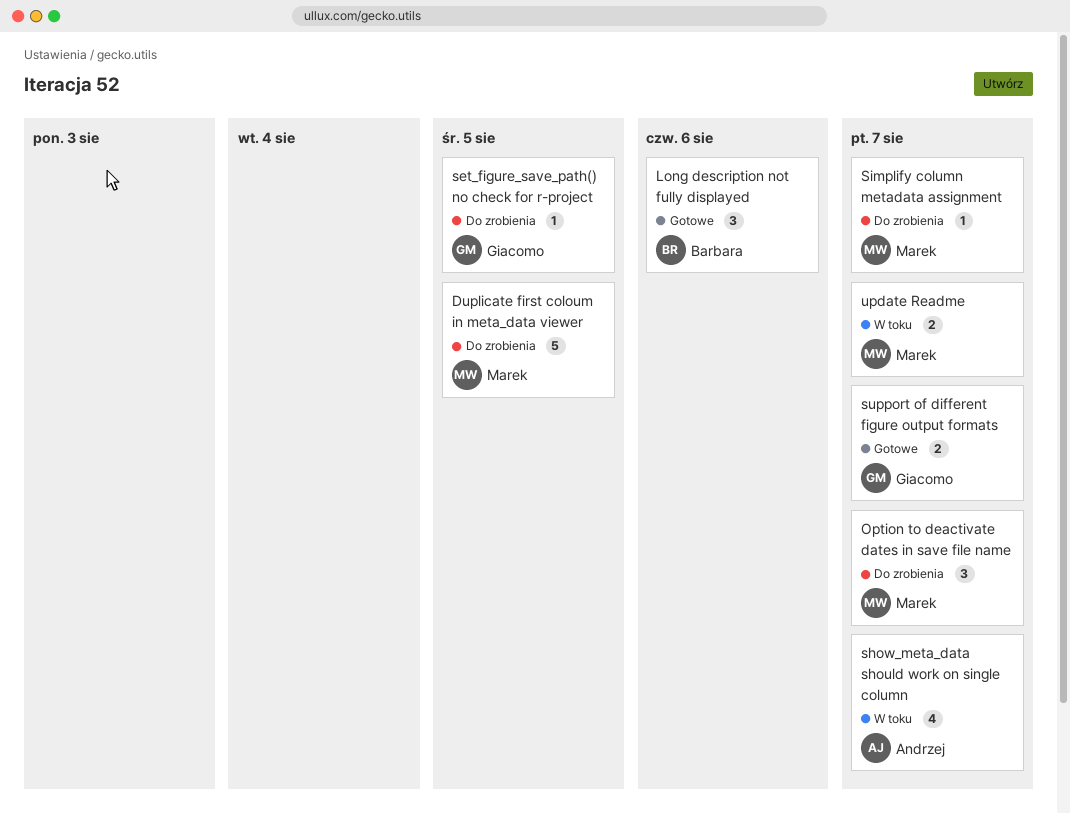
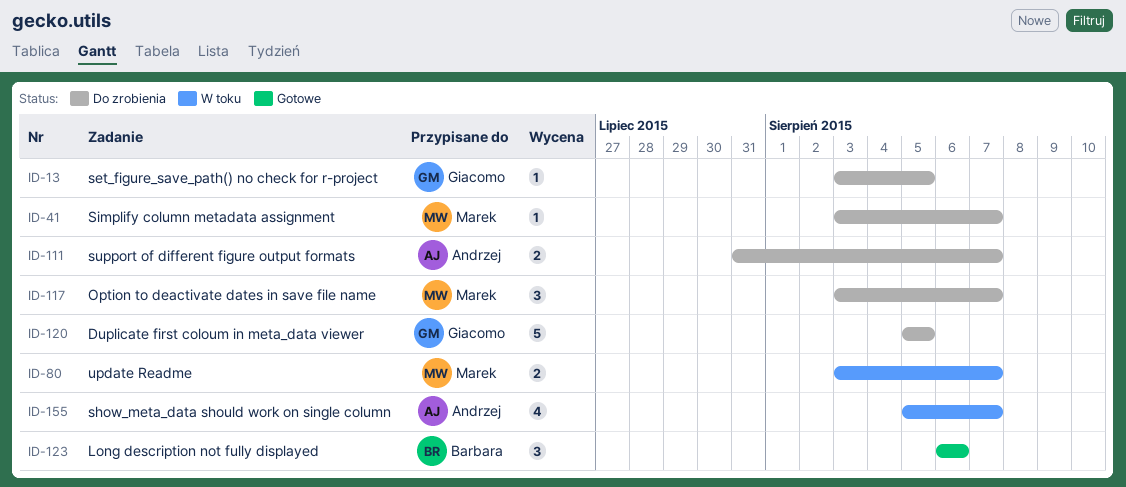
Duplicate first coloum in meta_data viewer, owner: Marek -> Giacomo
support of different figure output formats, status: Gotowe -> Do zrobienia
support of different figure output formats, owner: Giacomo -> Andrzej

